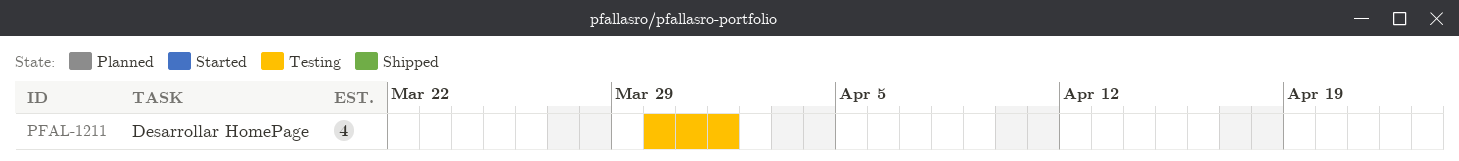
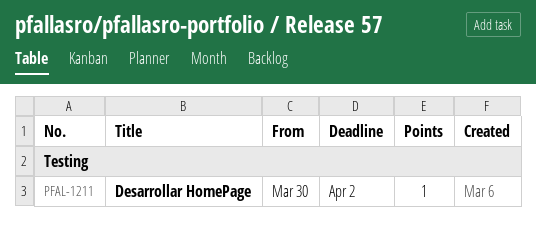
PFAL-1211, estimate: 4 -> 1
PFAL-1211, due: Apr 1 -> Apr 2

